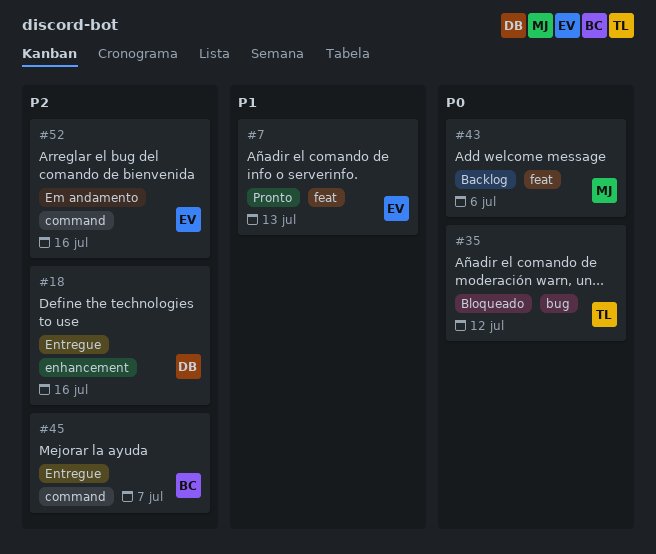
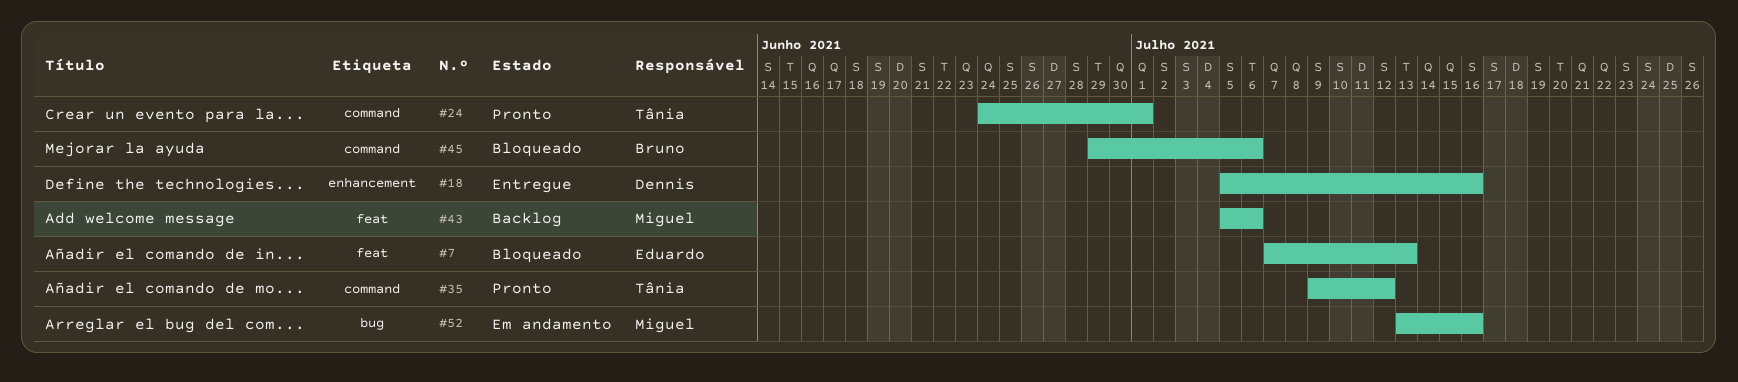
#7, status: Pronto -> Bloqueado
#24: none -> present
#35, status: Bloqueado -> Pronto
#35, label: bug -> command
#45, status: Entregue -> Bloqueado
#45, due: Jul 7 -> Jul 6
#52, owner: Eduardo -> Miguel
#52, label: command -> bug

